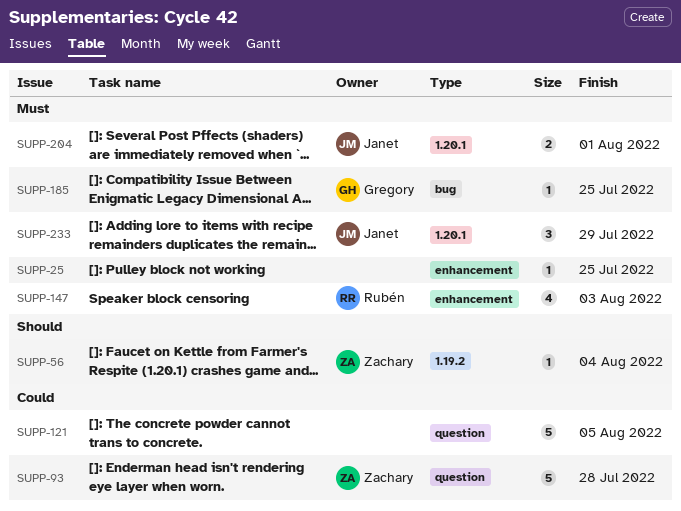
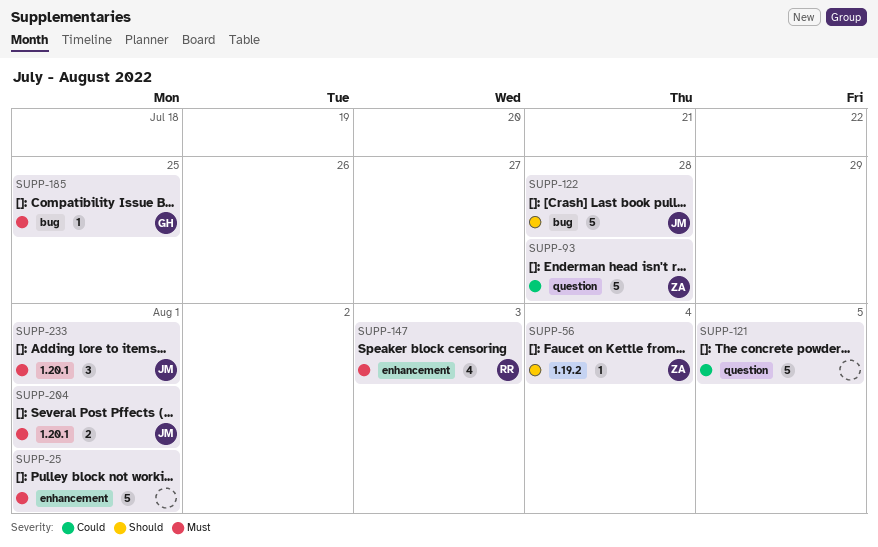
SUPP-25, estimate: 1 -> 5
SUPP-25, due: Jul 25 -> Aug 1
SUPP-122: none -> present
SUPP-233, due: Jul 29 -> Aug 1

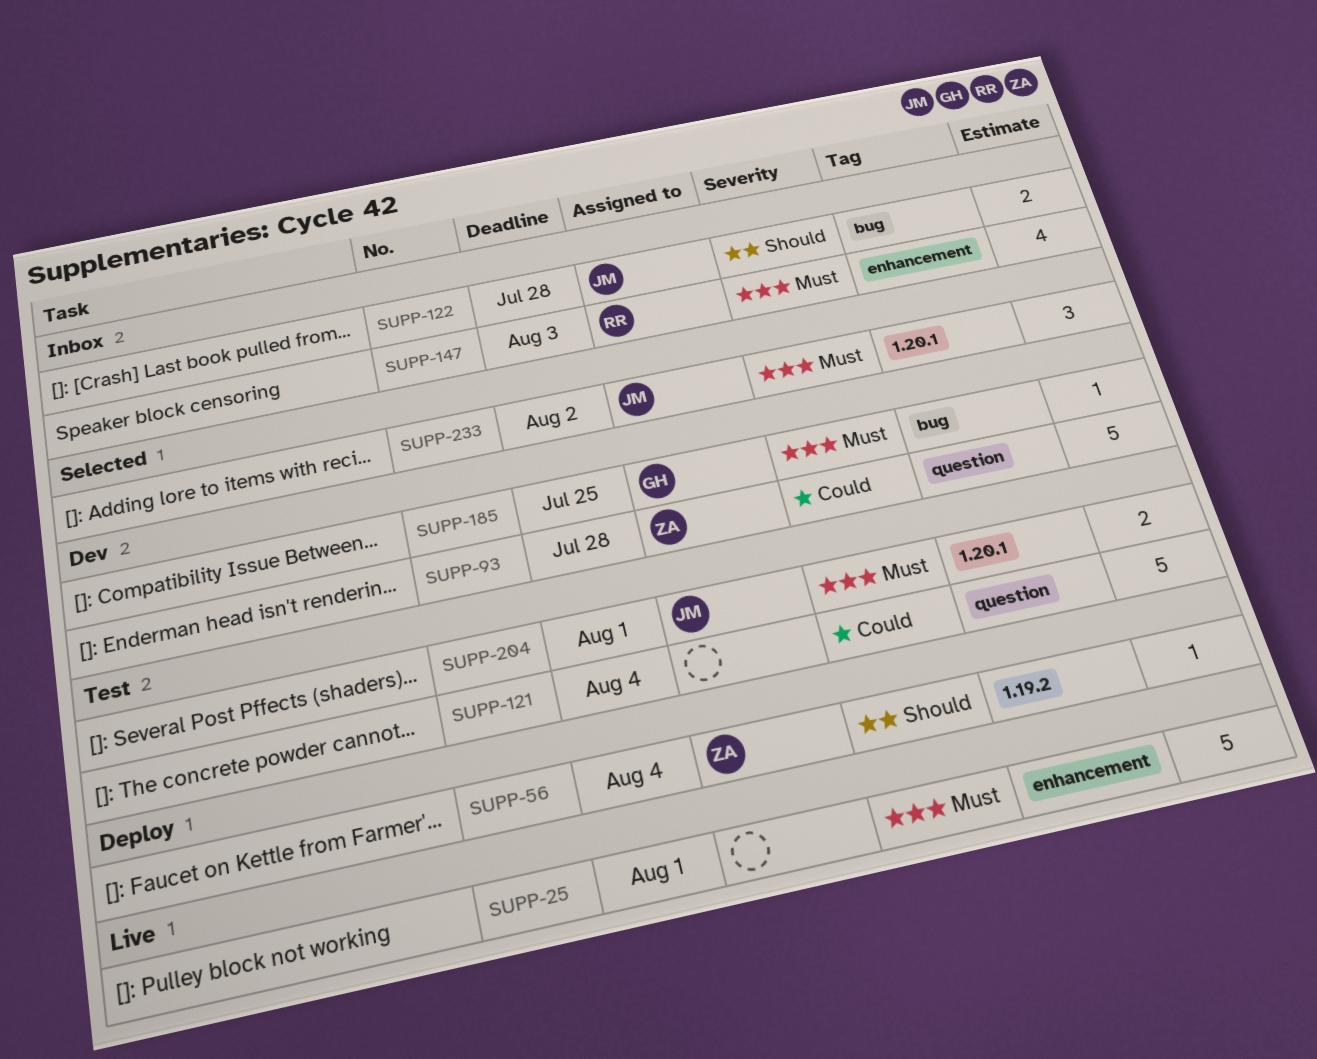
SUPP-121, due: Aug 5 -> Aug 4
SUPP-122, estimate: 5 -> 2
SUPP-233, due: Aug 1 -> Aug 2

